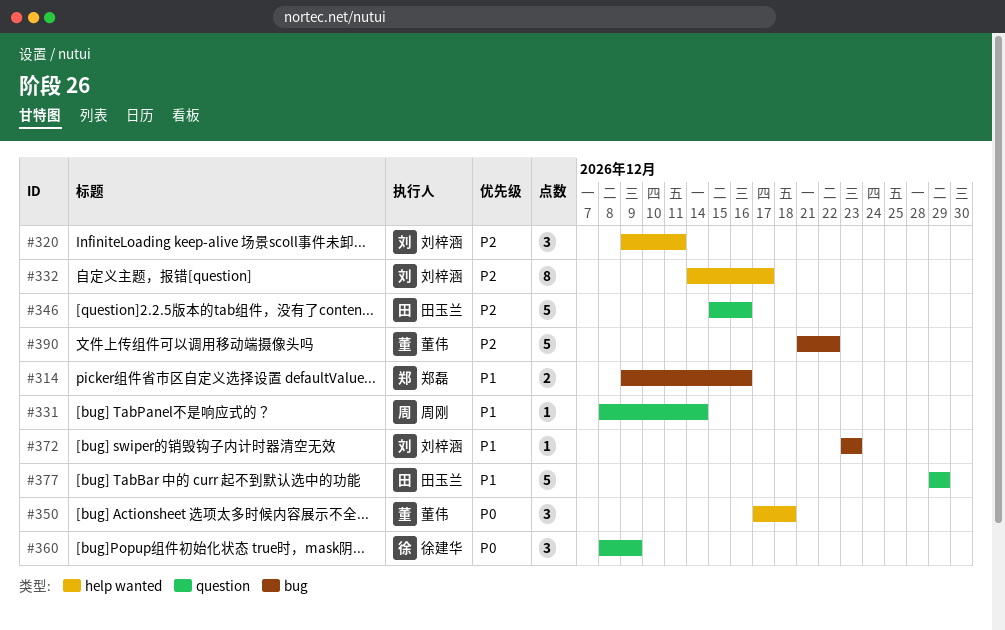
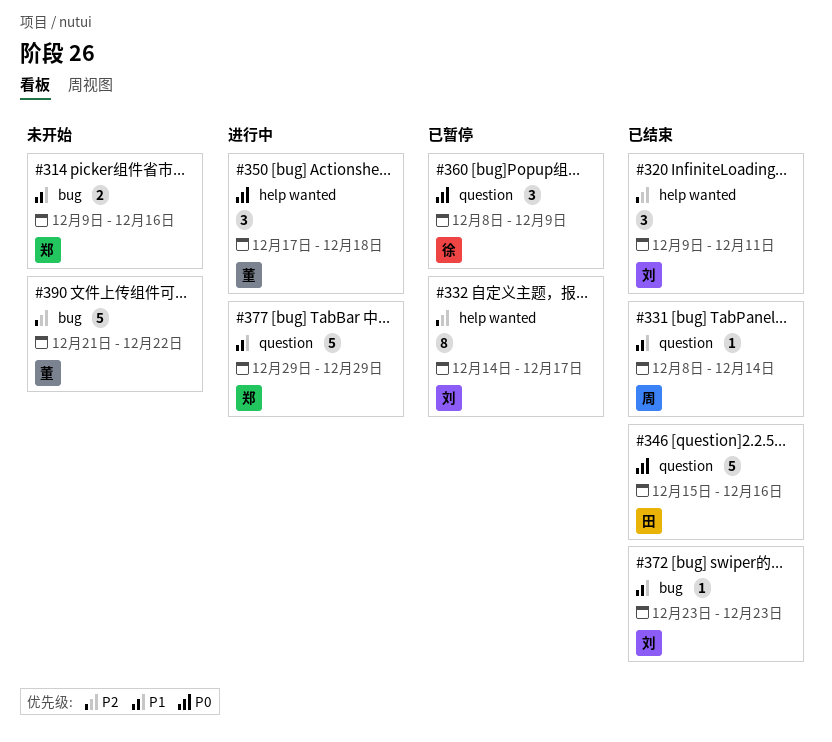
#346, priority: P2 -> P0
#377, owner: 田玉兰 -> 郑磊

